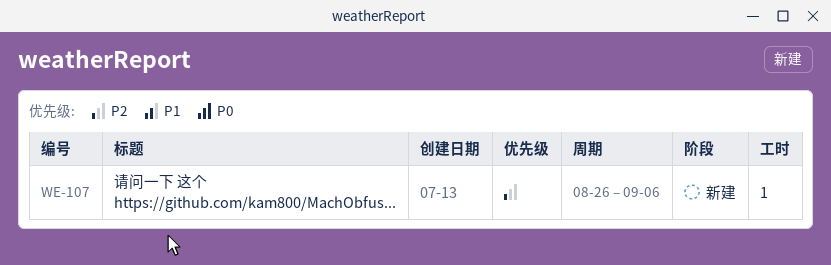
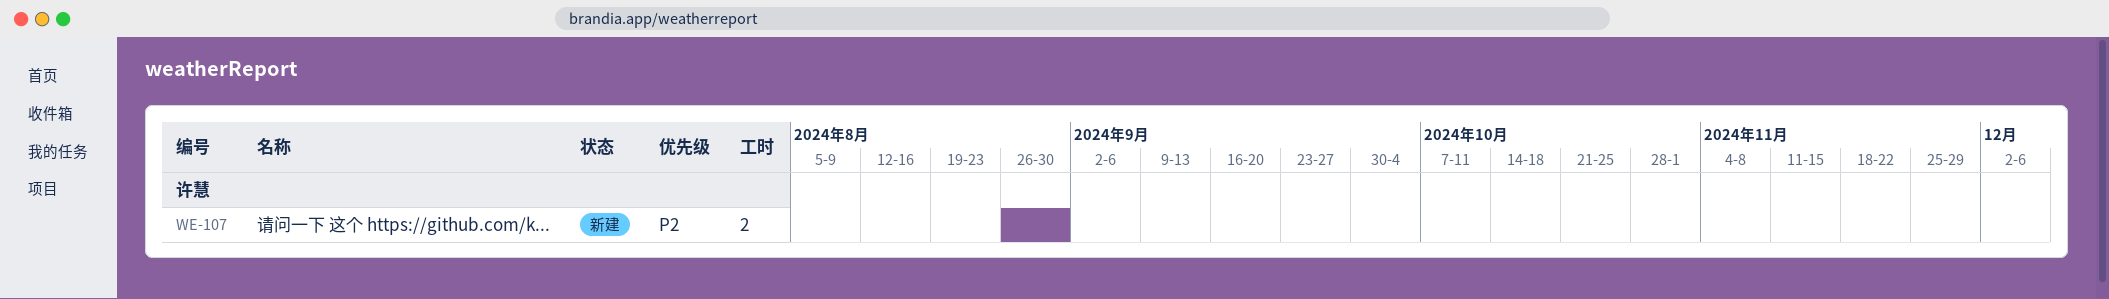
WE-107, estimate: 1 -> 2
WE-107, due: Sep 6 -> Aug 30

